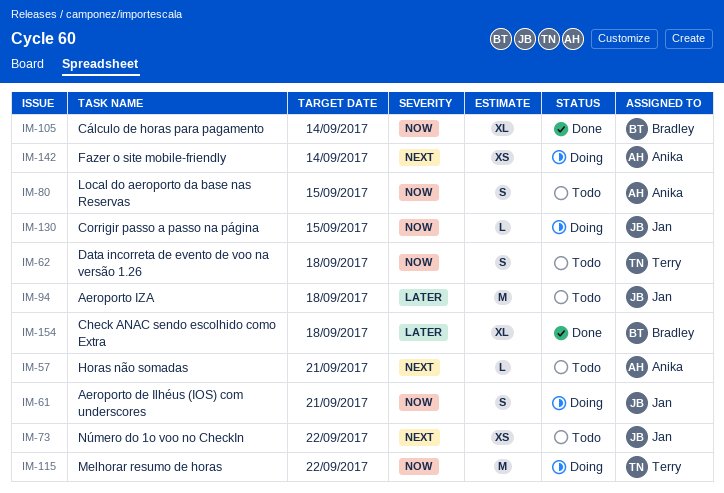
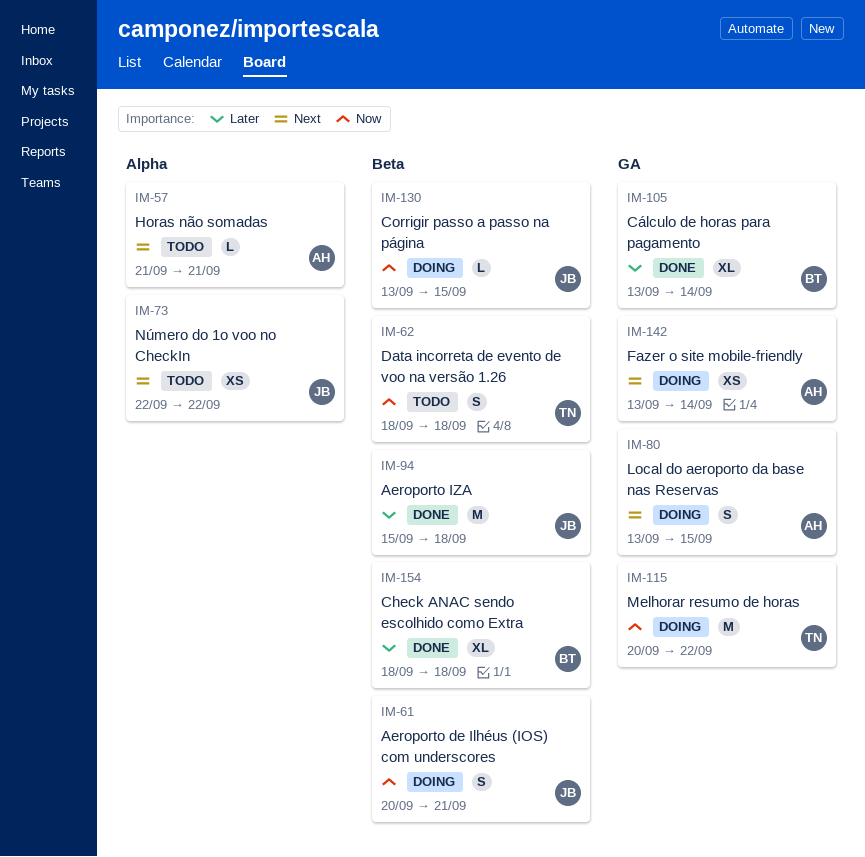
IM-80, status: Todo -> Doing
IM-80, priority: Now -> Next
IM-94, status: Todo -> Done
IM-105, priority: Now -> Later

